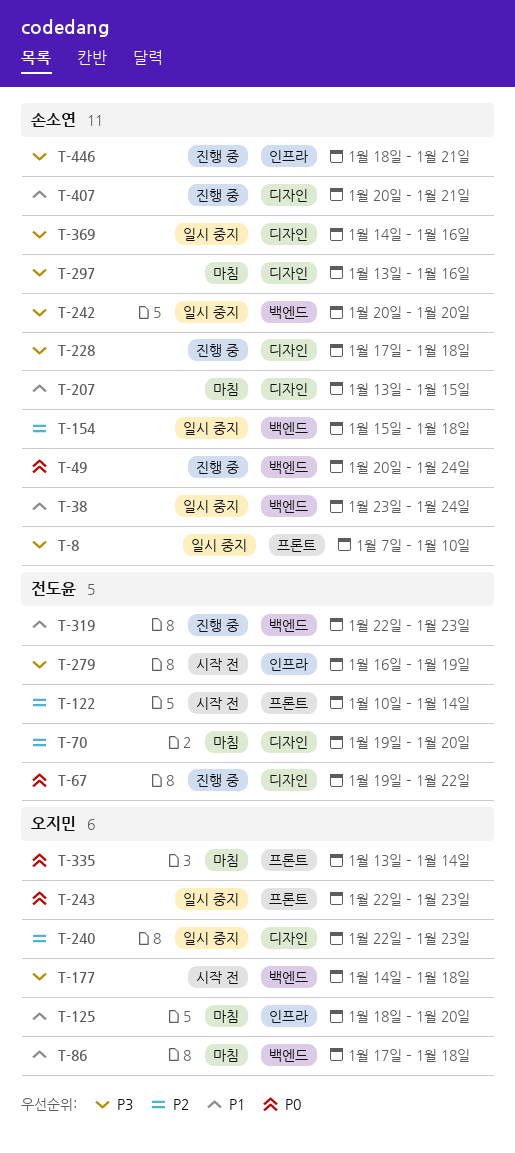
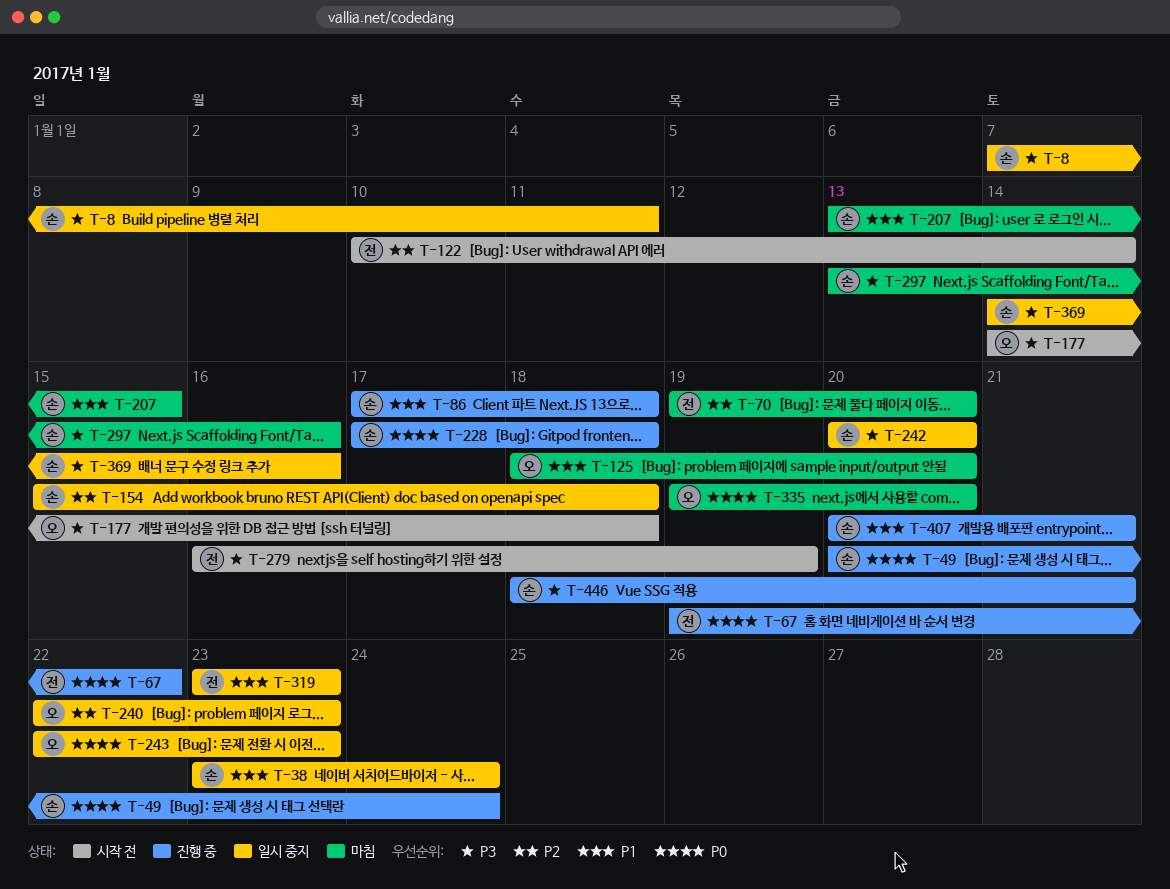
T-8, due: Jan 10 -> Jan 11
T-86, status: 마침 -> 진행 중
T-86, owner: 오지민 -> 손소연
T-228, priority: P3 -> P0
T-319, status: 진행 중 -> 일시 중지
T-319, start: Jan 22 -> Jan 23
T-335, start: Jan 13 -> Jan 19
T-335, due: Jan 14 -> Jan 20

